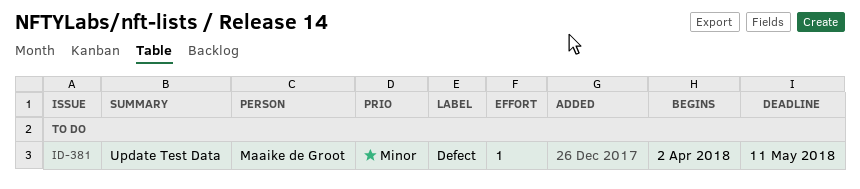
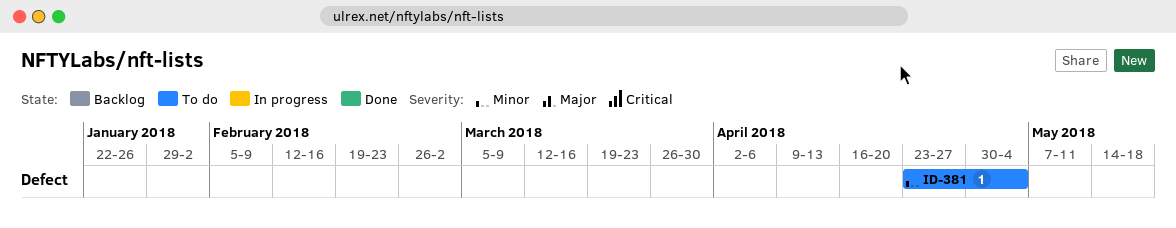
ID-381, start: Apr 2 -> Apr 23
ID-381, due: May 11 -> May 4

